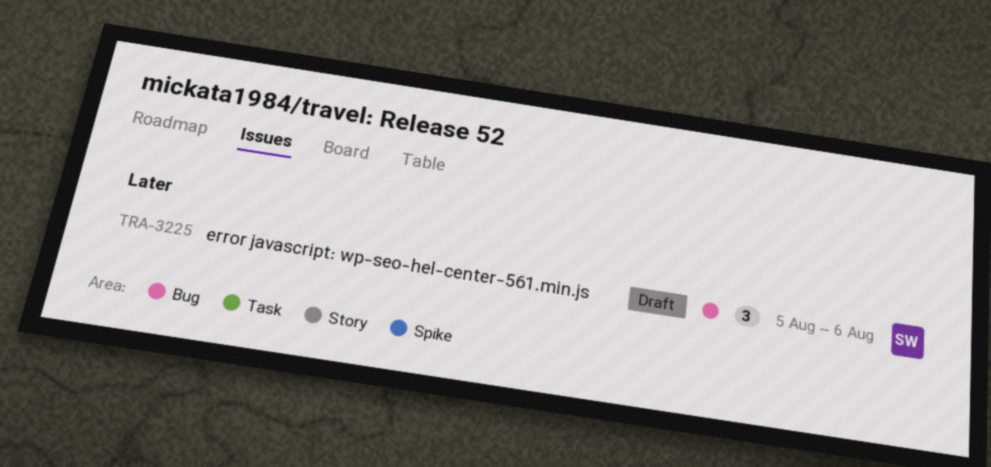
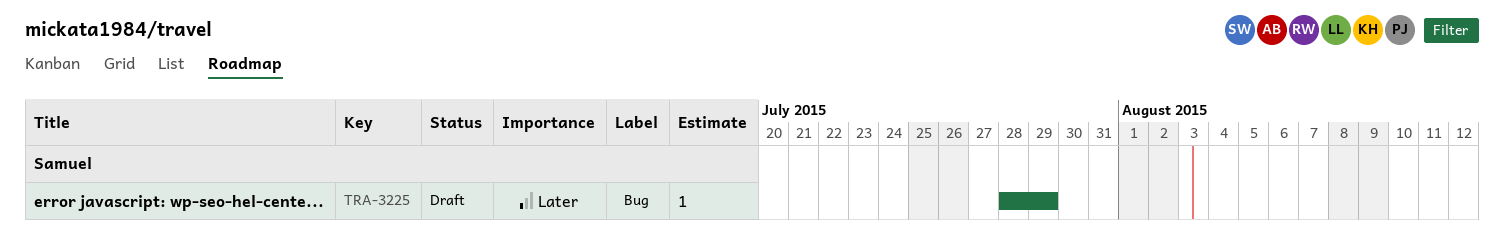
TRA-3225, estimate: 3 -> 1
TRA-3225, start: Aug 5 -> Jul 28
TRA-3225, due: Aug 6 -> Jul 29

